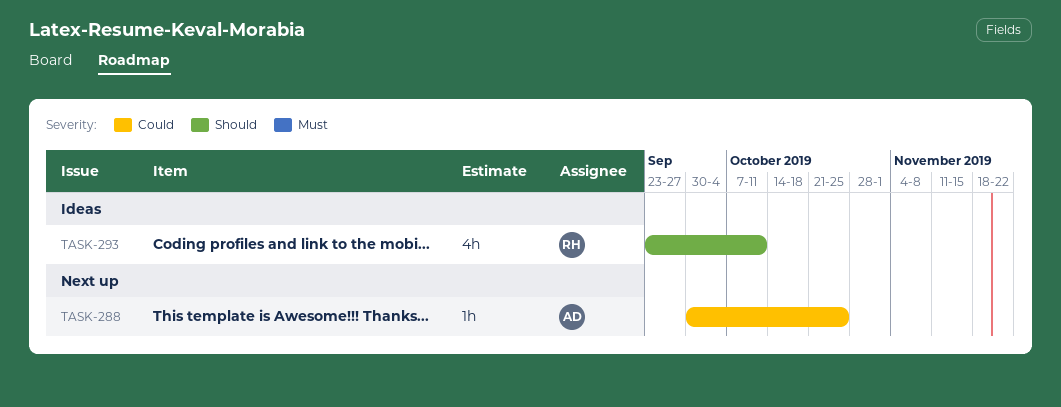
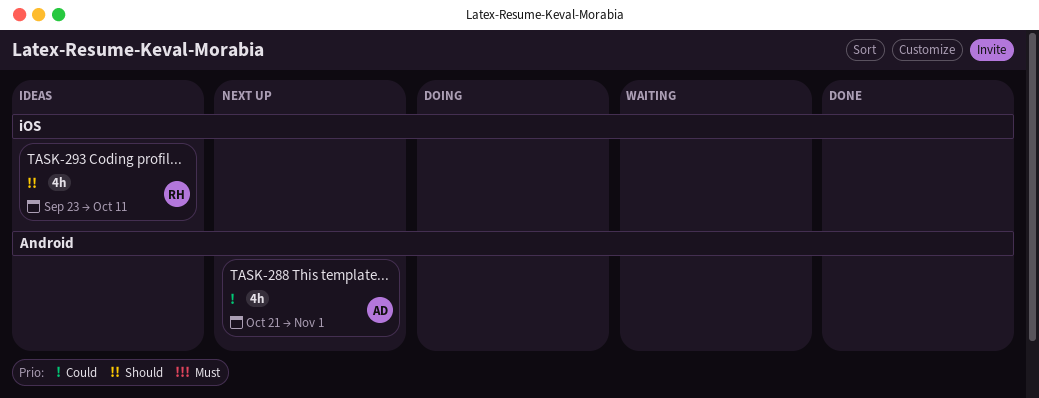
TASK-288, estimate: 1h -> 4h
TASK-288, start: Sep 30 -> Oct 21
TASK-288, due: Oct 25 -> Nov 1

